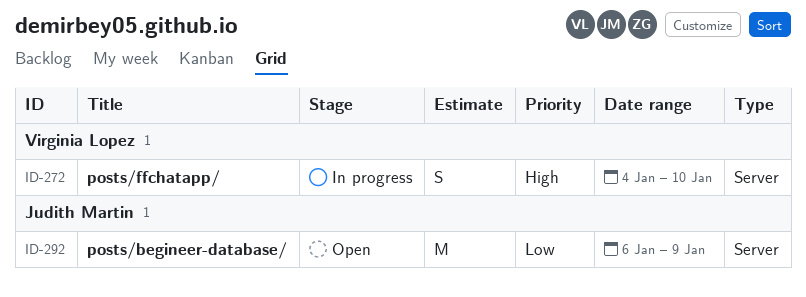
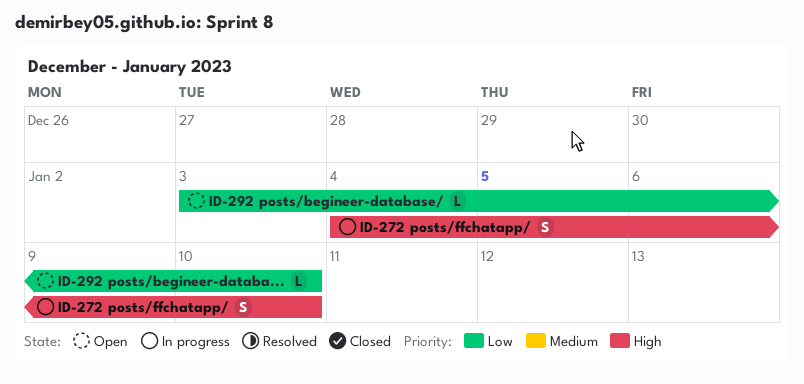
ID-292, estimate: M -> L
ID-292, start: Jan 6 -> Jan 3
ID-292, due: Jan 9 -> Jan 10

